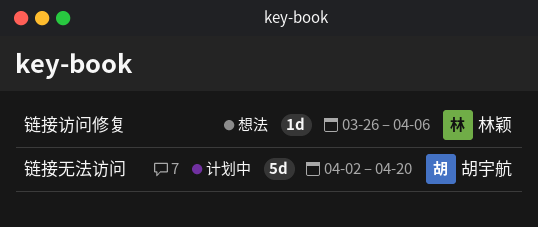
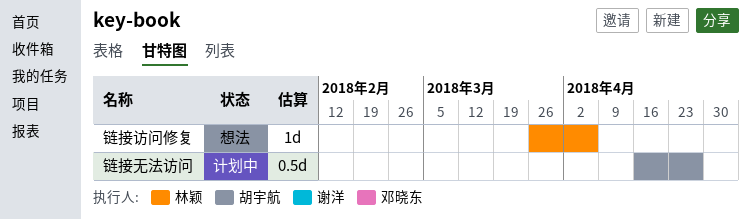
链接无法访问, estimate: 5d -> 0.5d
链接无法访问, start: Apr 2 -> Apr 16
链接无法访问, due: Apr 20 -> Apr 27

